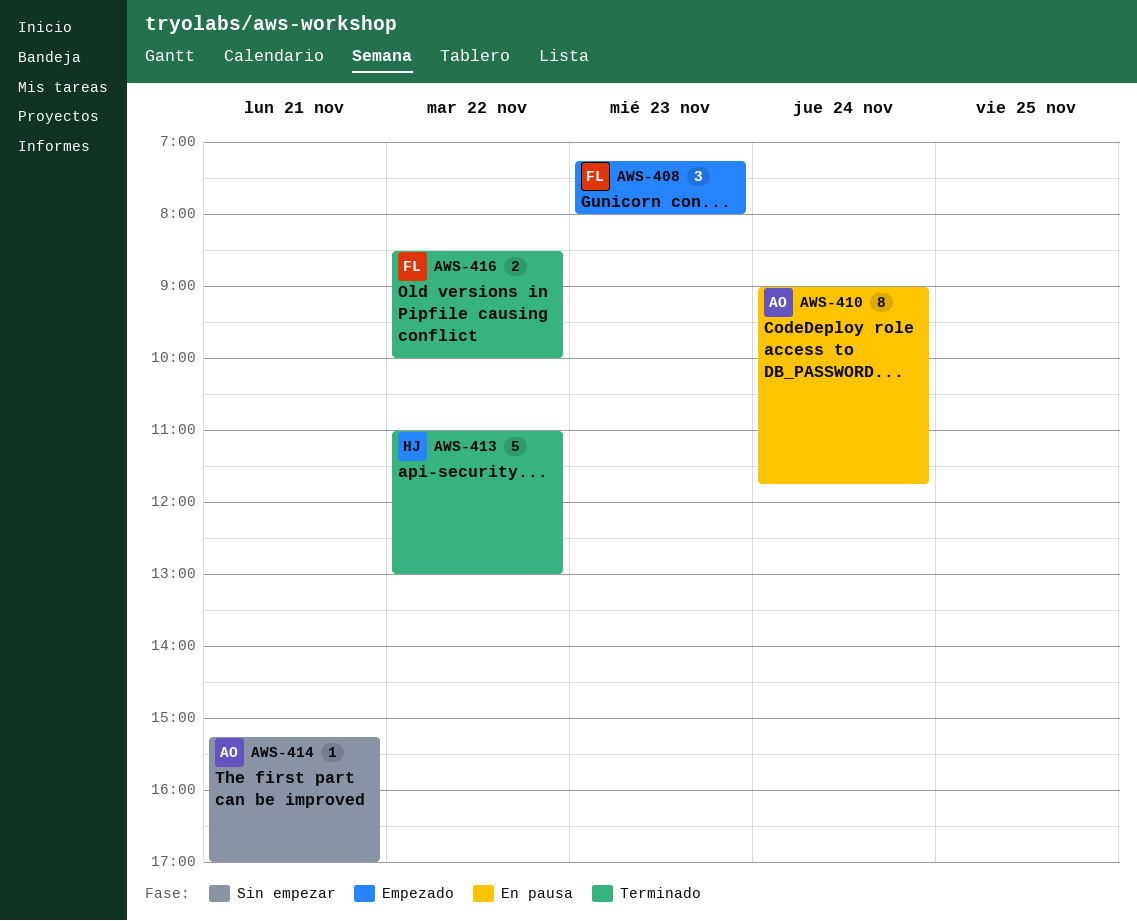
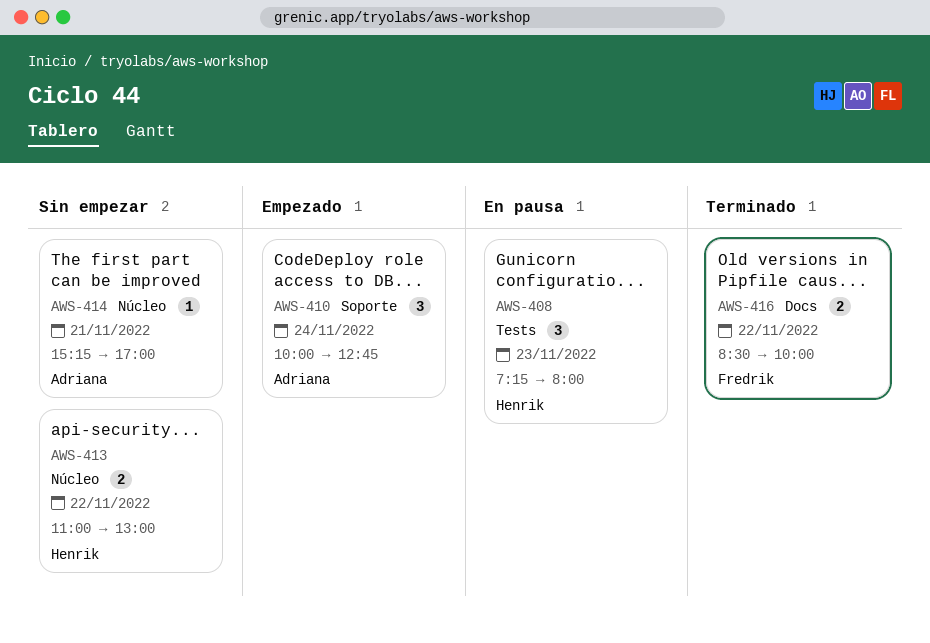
AWS-408, status: Empezado -> En pausa
AWS-408, owner: Fredrik -> Henrik
AWS-410, status: En pausa -> Empezado
AWS-410, estimate: 8 -> 3
AWS-410, begins: 09:00 -> 10:00
AWS-410, ends: 11:45 -> 12:45
AWS-413, status: Terminado -> Sin empezar
AWS-413, estimate: 5 -> 2

